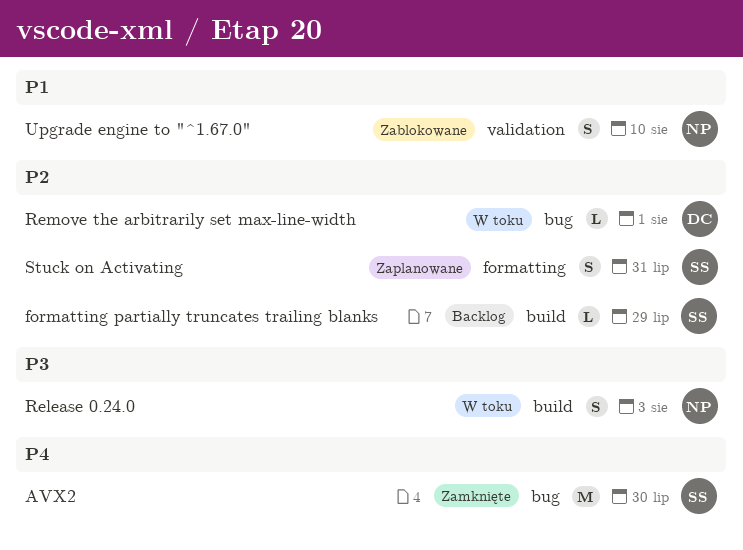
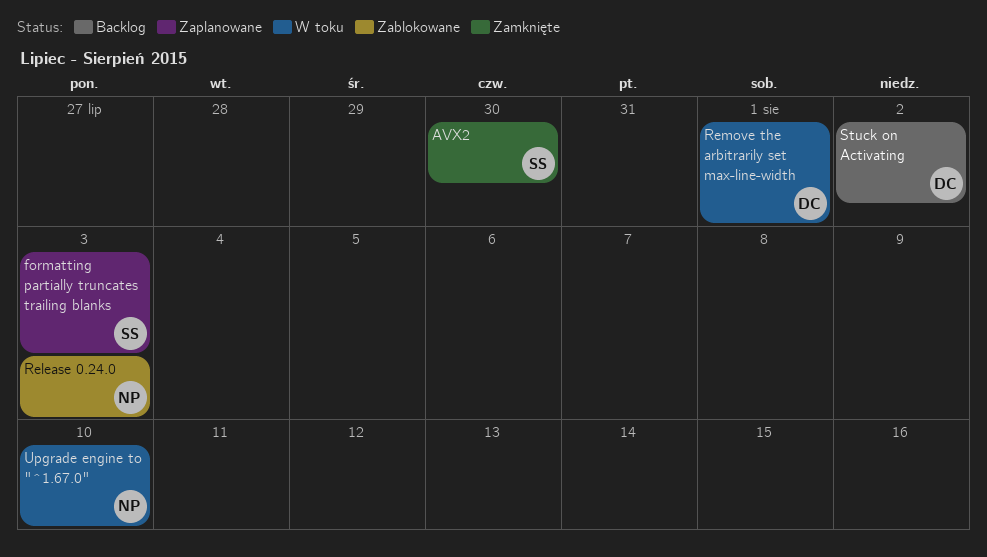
formatting partially truncates trailing blanks, status: Backlog -> Zaplanowane
formatting partially truncates trailing blanks, due: Jul 29 -> Aug 3
Release 0.24.0, status: W toku -> Zablokowane
Stuck on Activating, status: Zaplanowane -> Backlog
Stuck on Activating, owner: SS -> DC
Stuck on Activating, due: Jul 31 -> Aug 2
Upgrade engine to "^1.67.0", status: Zablokowane -> W toku

